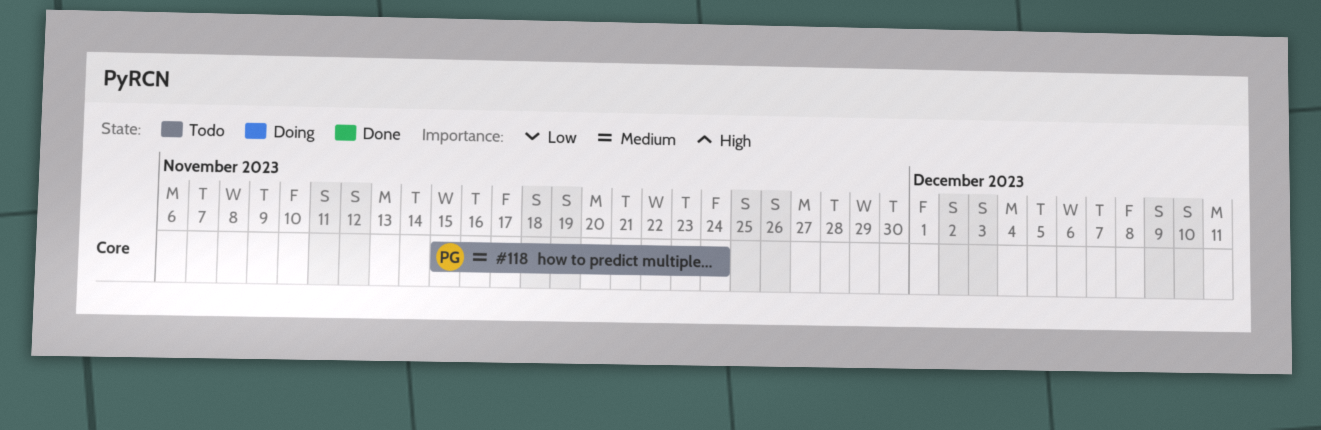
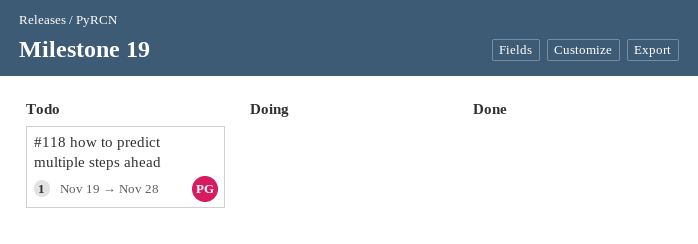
#118, start: Nov 15 -> Nov 19
#118, due: Nov 24 -> Nov 28

